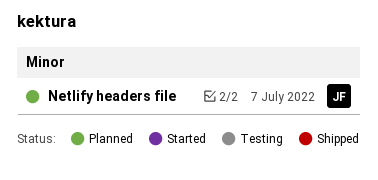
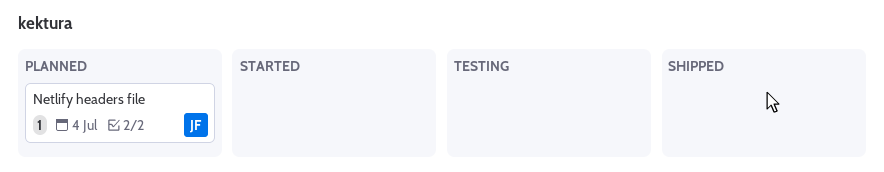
Netlify headers file, due: Jul 7 -> Jul 4

